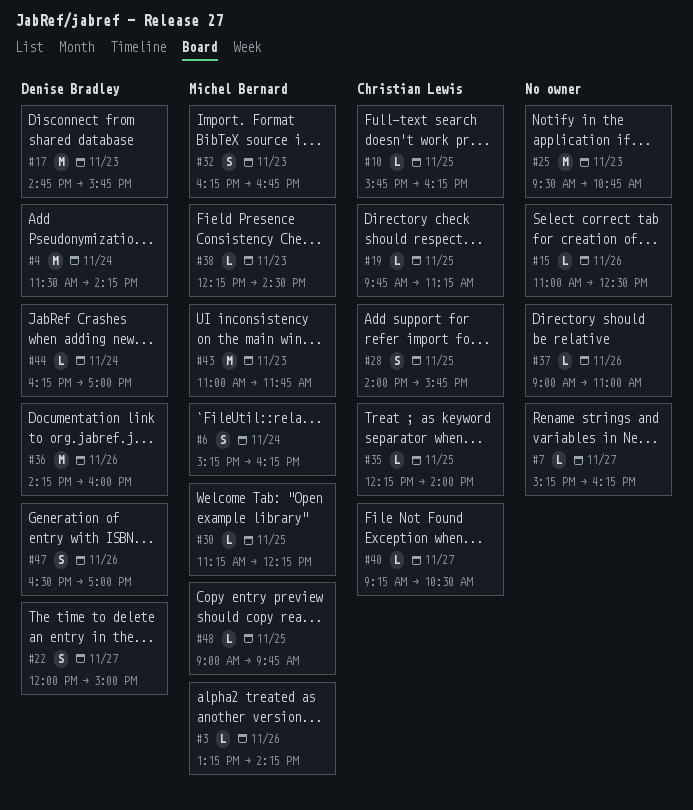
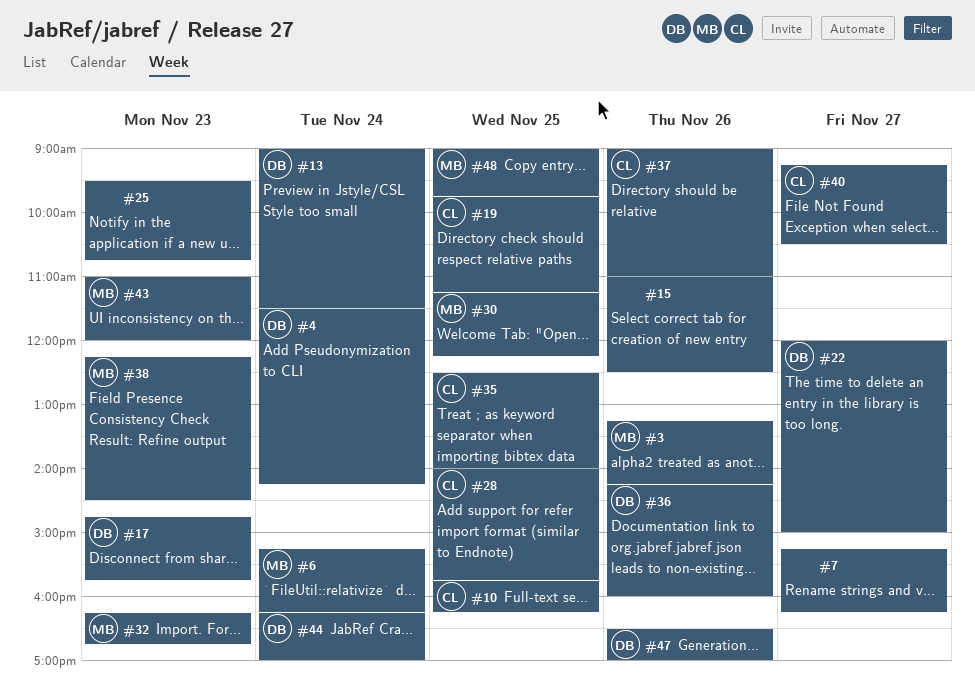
#13: none -> present
#35, begins: 12:15 -> 12:30
#37, owner: none -> Christian Lewis
#43, ends: 11:45 -> 12:00

